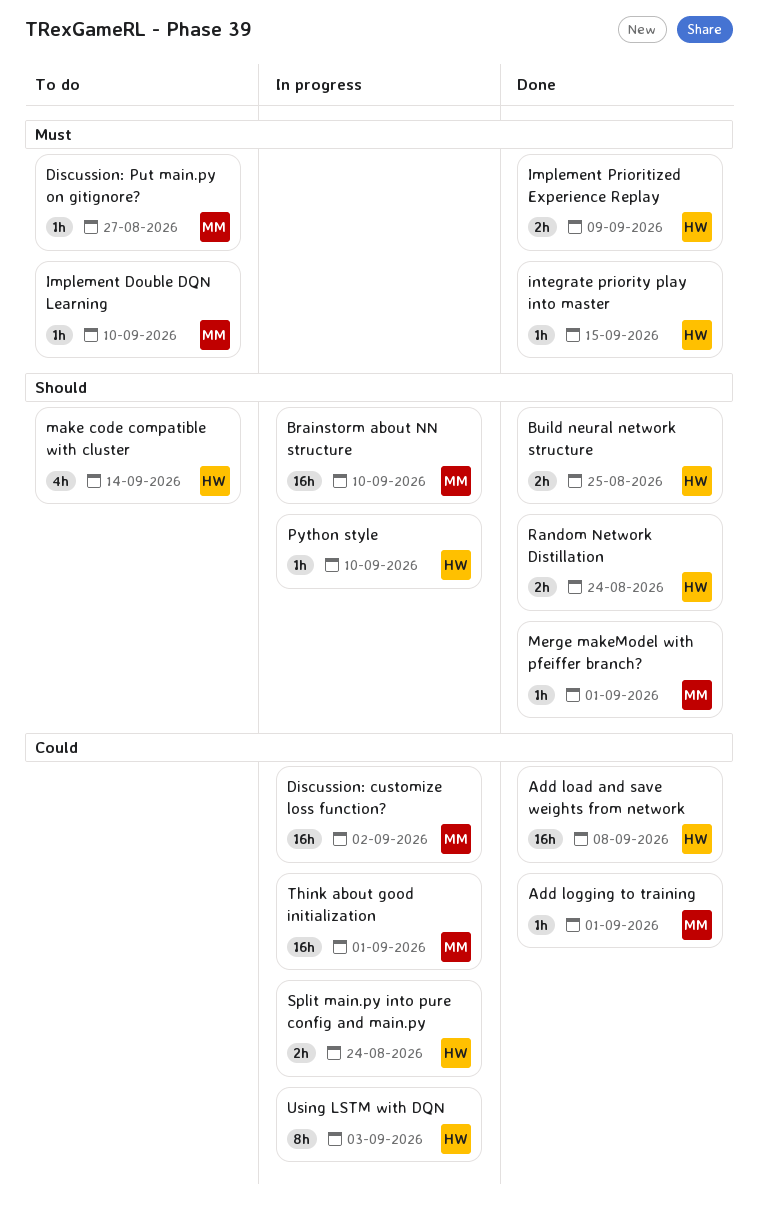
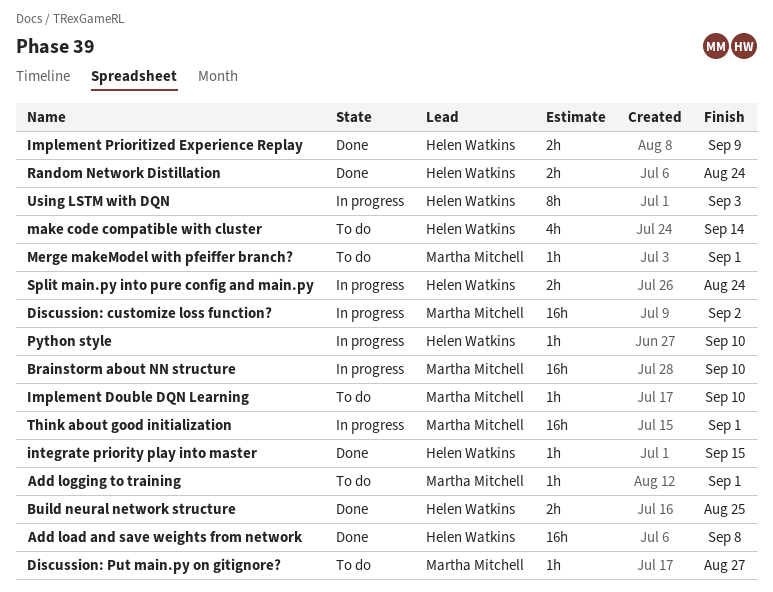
Add logging to training, status: Done -> To do
Merge makeModel with pfeiffer branch?, status: Done -> To do

